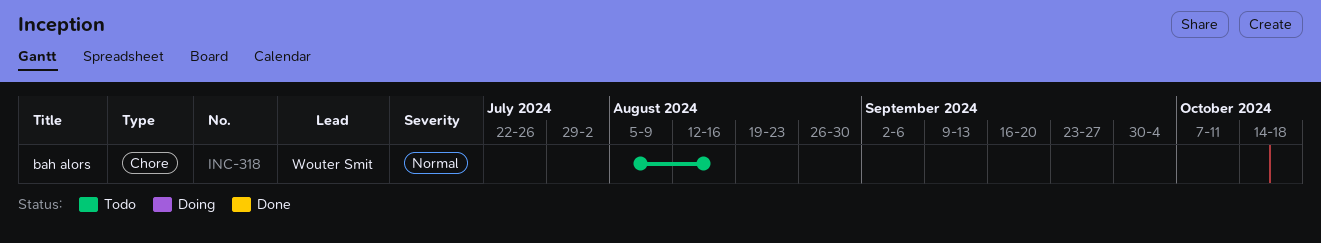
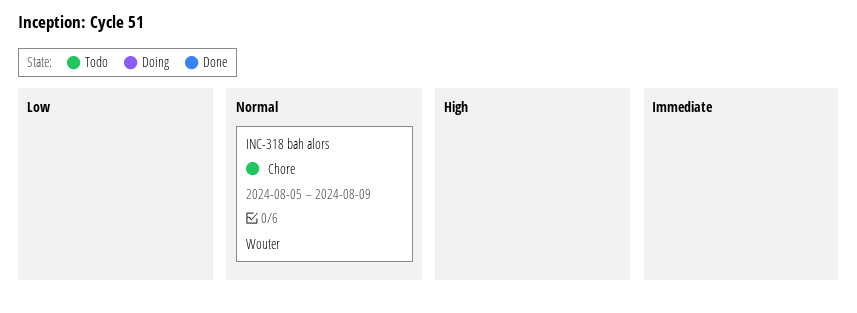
INC-318, due: Aug 16 -> Aug 9

